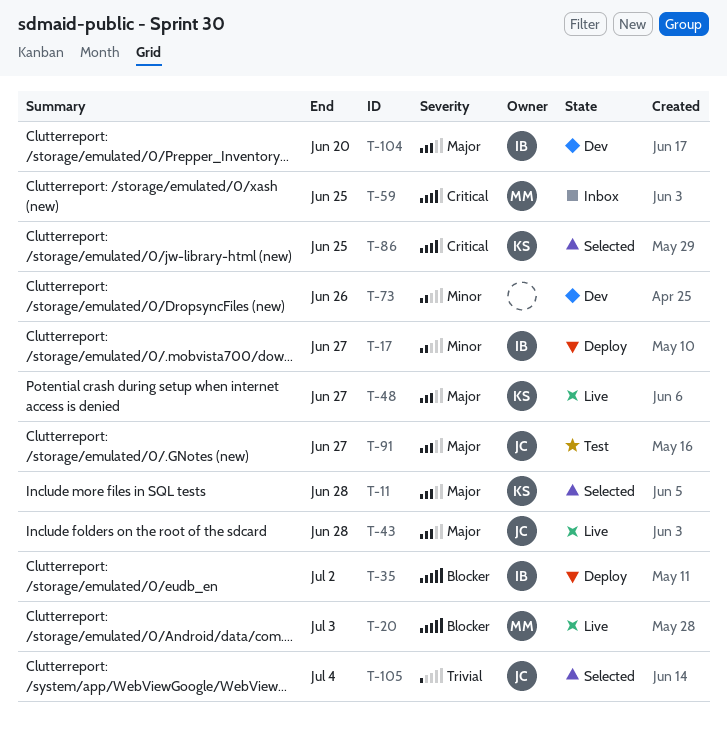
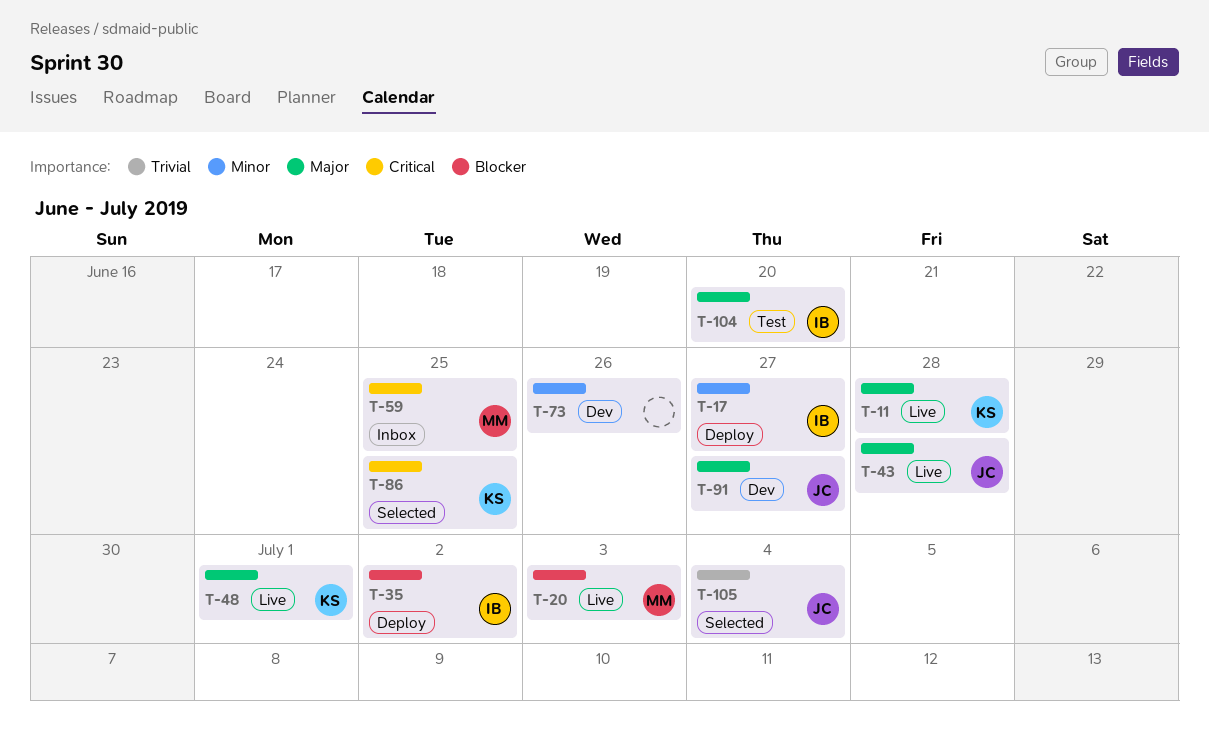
T-11, status: Selected -> Live
T-48, due: Jun 27 -> Jul 1
T-91, status: Test -> Dev
T-104, status: Dev -> Test

